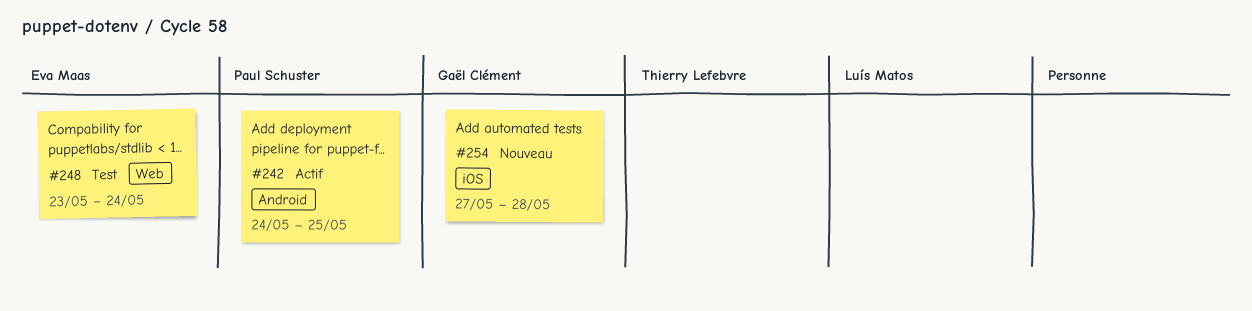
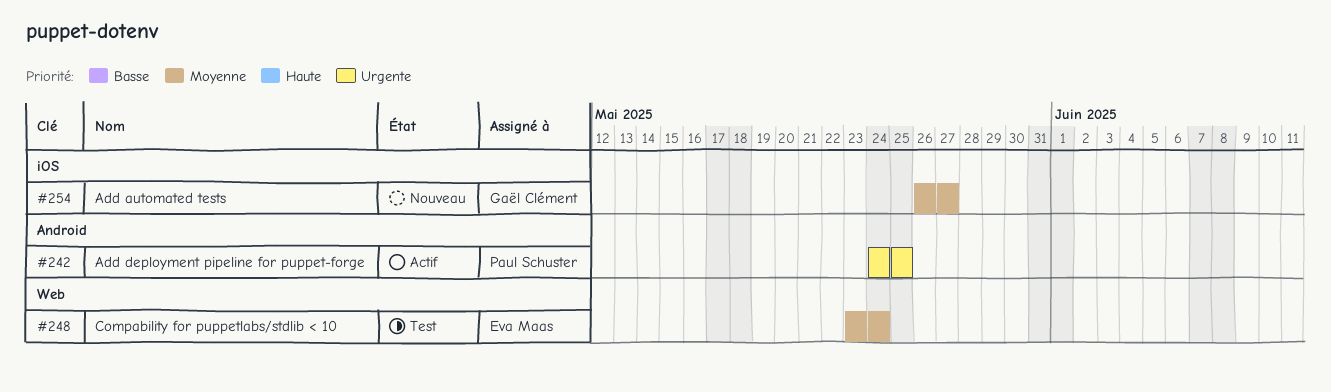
#254, start: May 27 -> May 26
#254, due: May 28 -> May 27

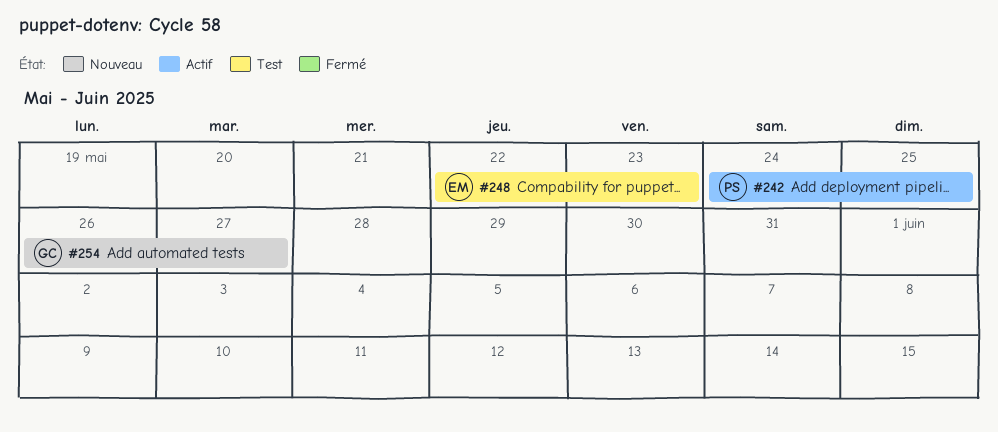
#248, start: May 23 -> May 22
#248, due: May 24 -> May 23

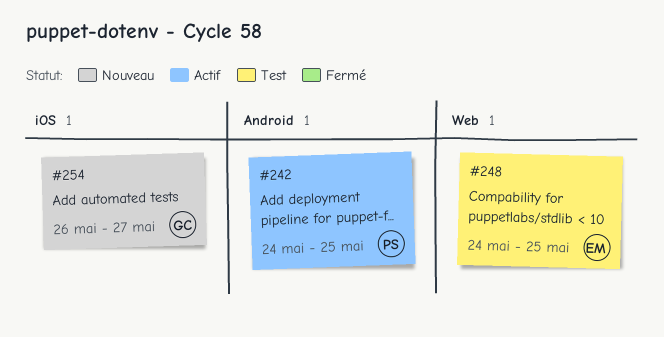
#248, start: May 22 -> May 24
#248, due: May 23 -> May 25

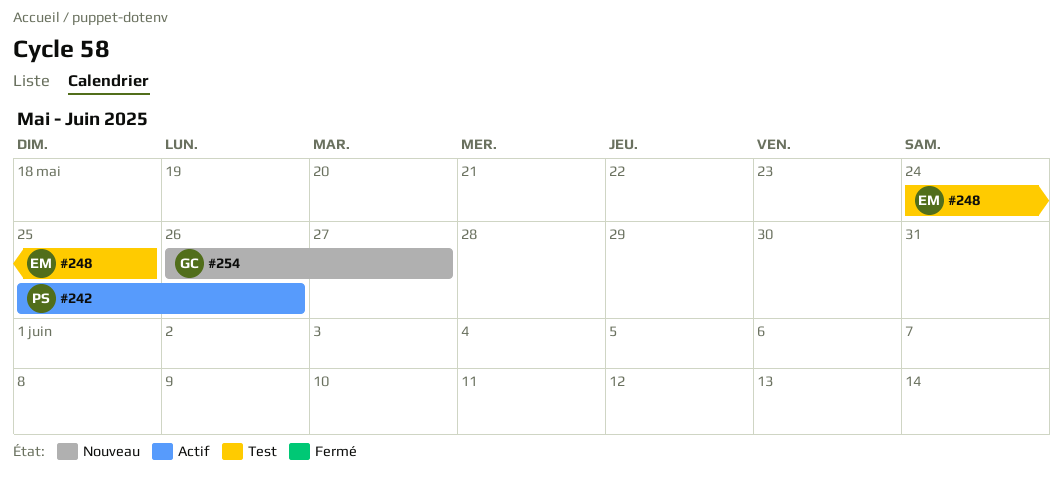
#242, start: May 24 -> May 25
#242, due: May 25 -> May 26

